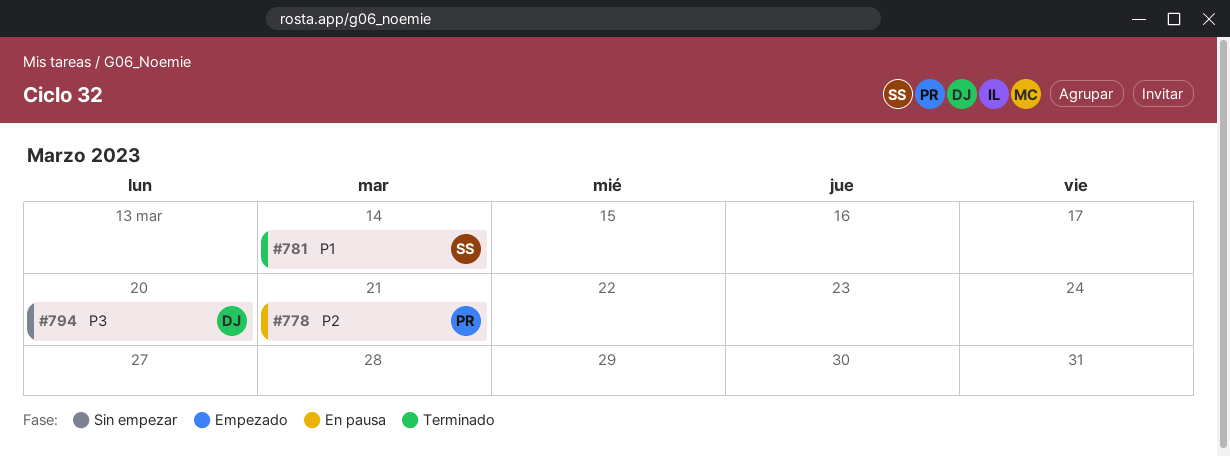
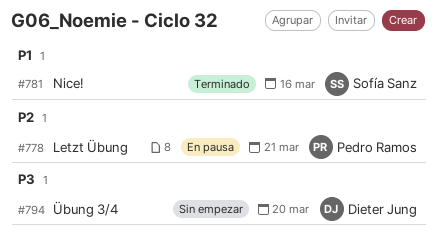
#781, due: Mar 14 -> Mar 16

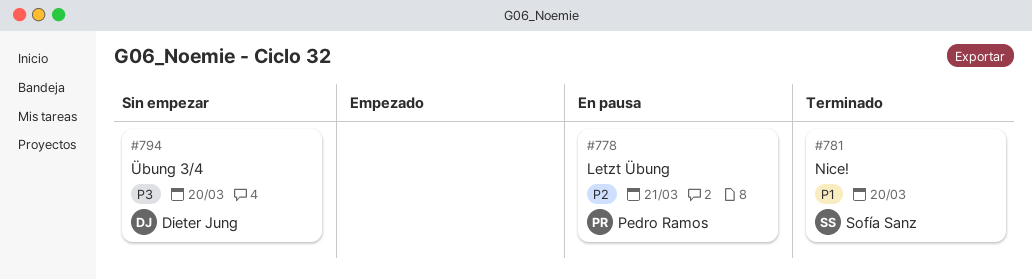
#781, due: Mar 16 -> Mar 20

